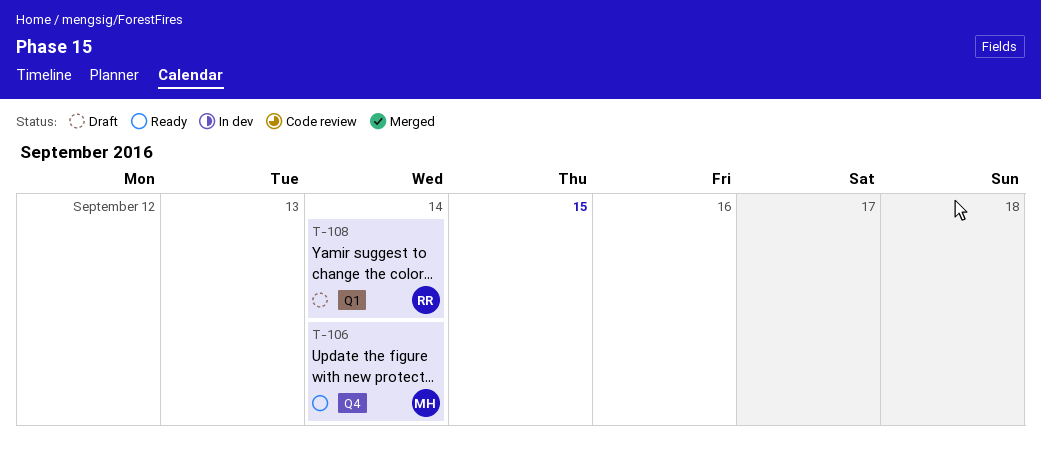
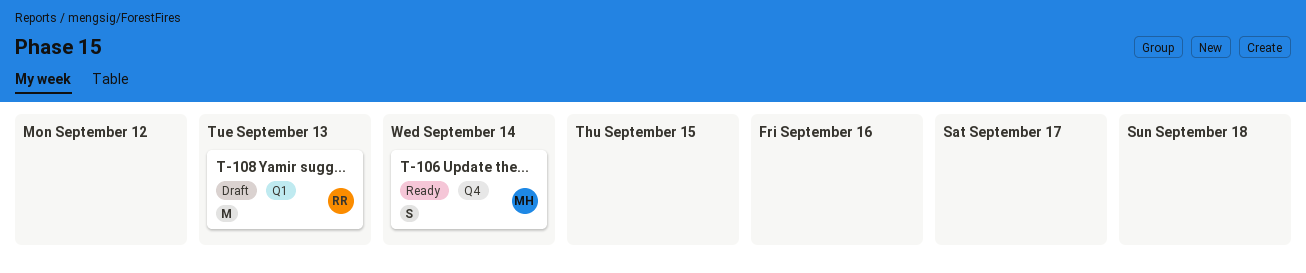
T-108, due: Sep 14 -> Sep 13

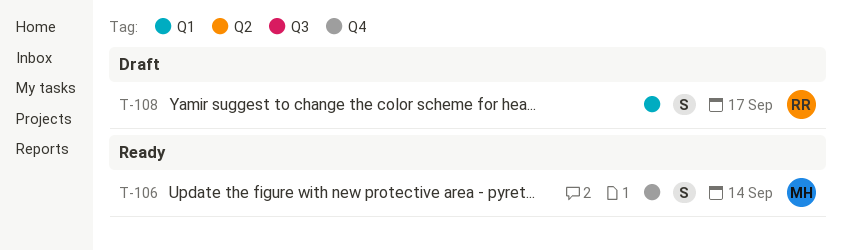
T-108, estimate: M -> S
T-108, due: Sep 13 -> Sep 17

